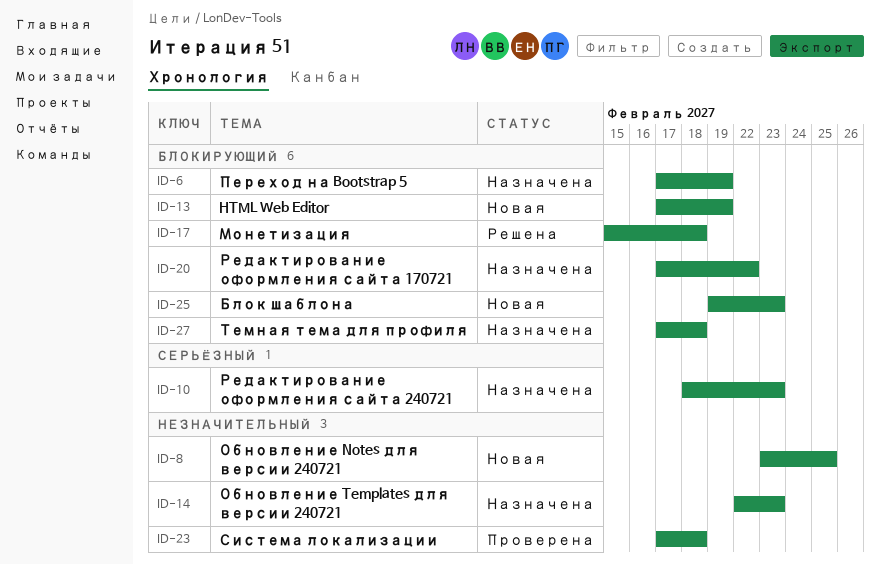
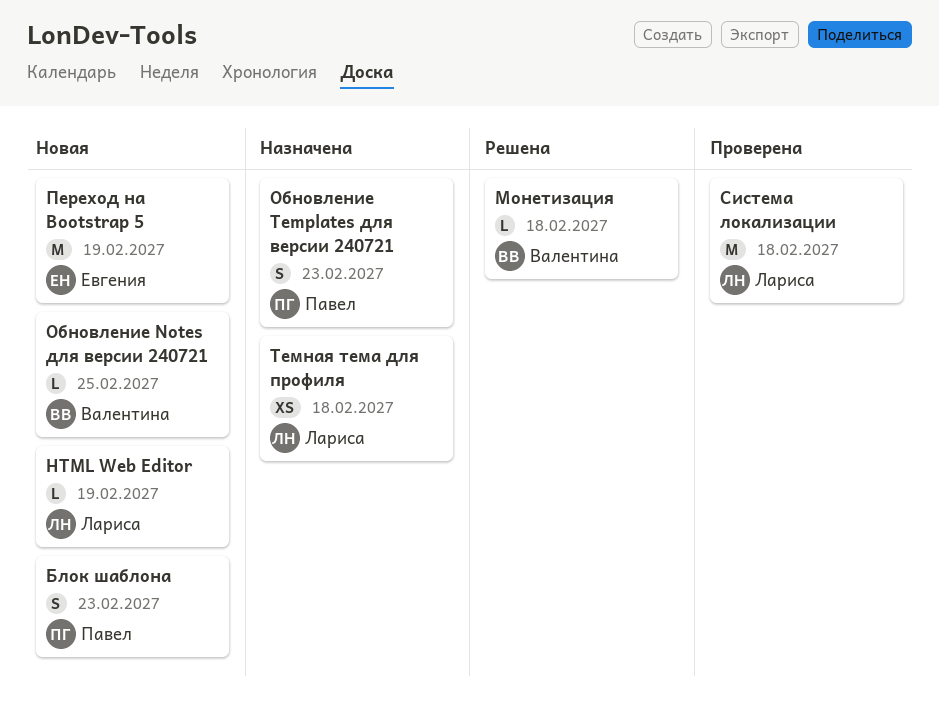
Переход на Bootstrap 5, status: Назначена -> Новая
Редактирование оформления сайта 170721: present -> none
Редактирование оформления сайта 240721: present -> none

